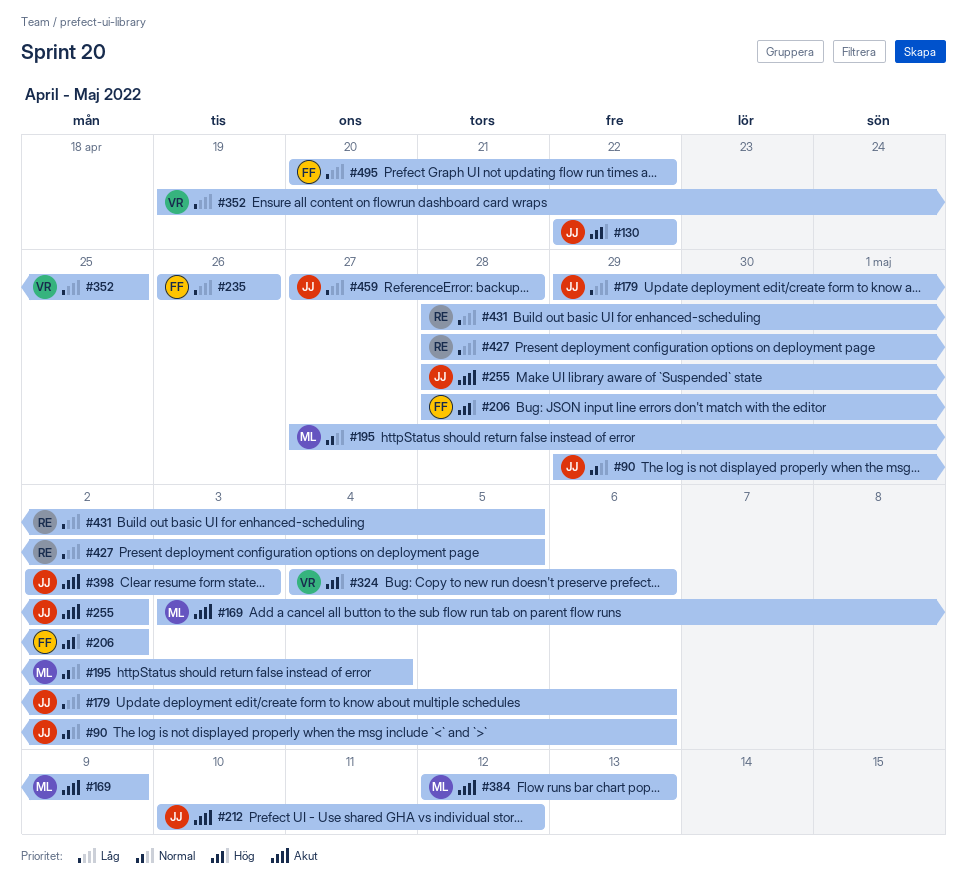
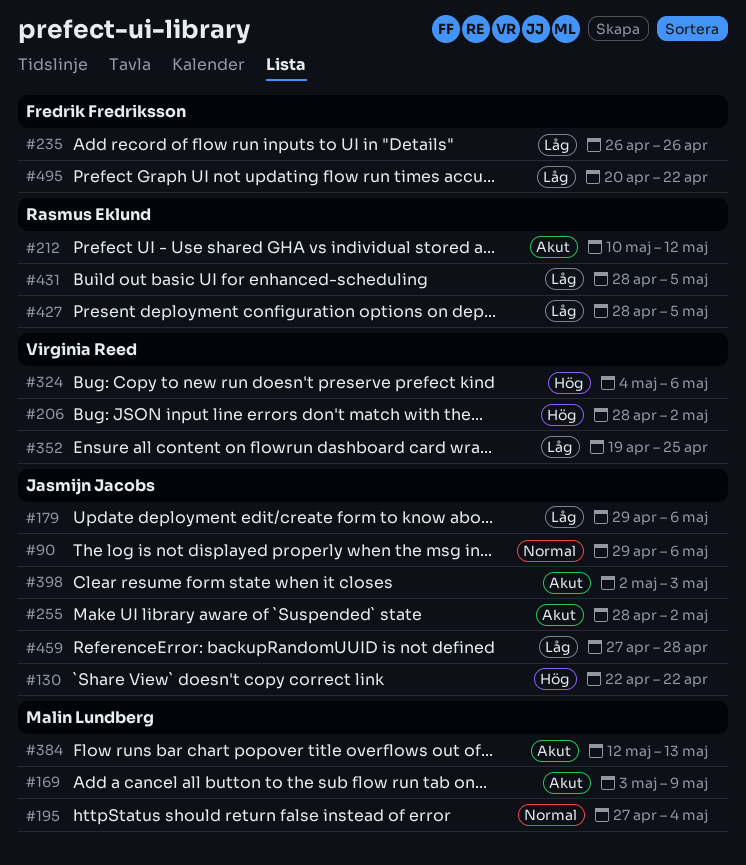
#206, owner: Fredrik Fredriksson -> Virginia Reed
#212, owner: Jasmijn Jacobs -> Rasmus Eklund

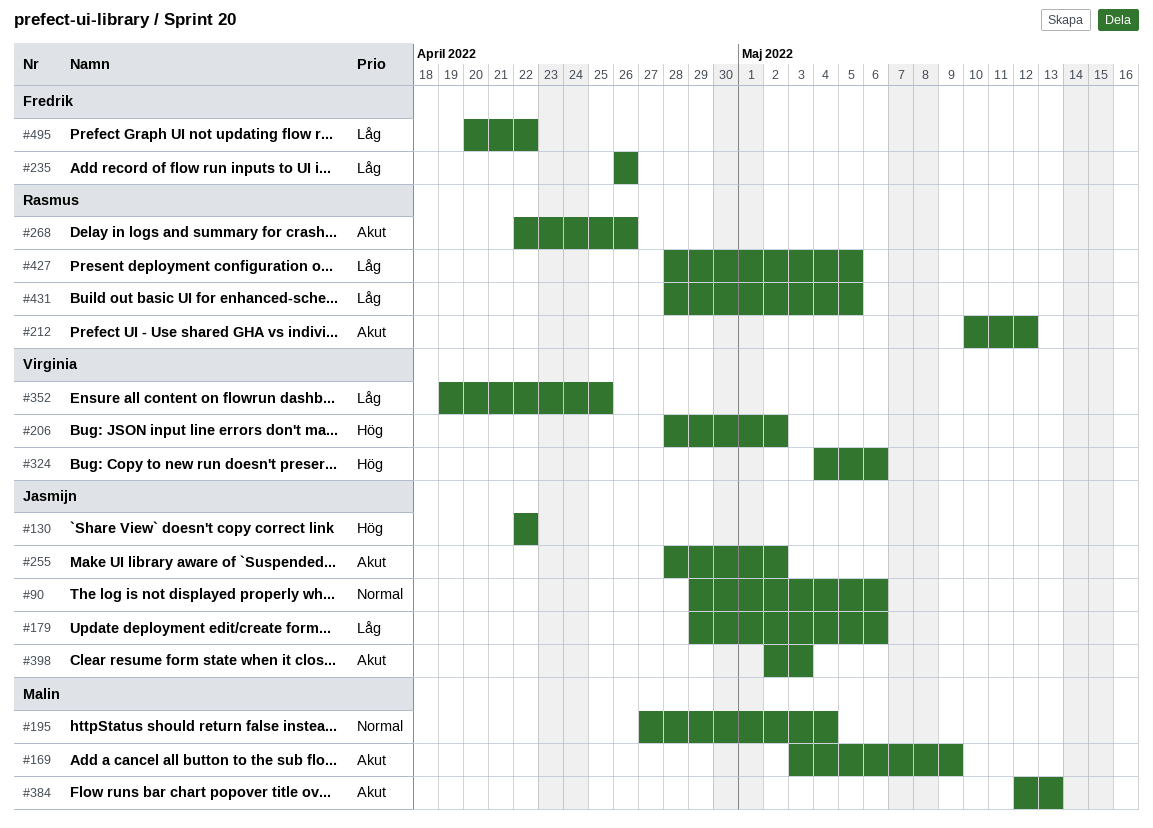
#268: none -> present
#459: present -> none

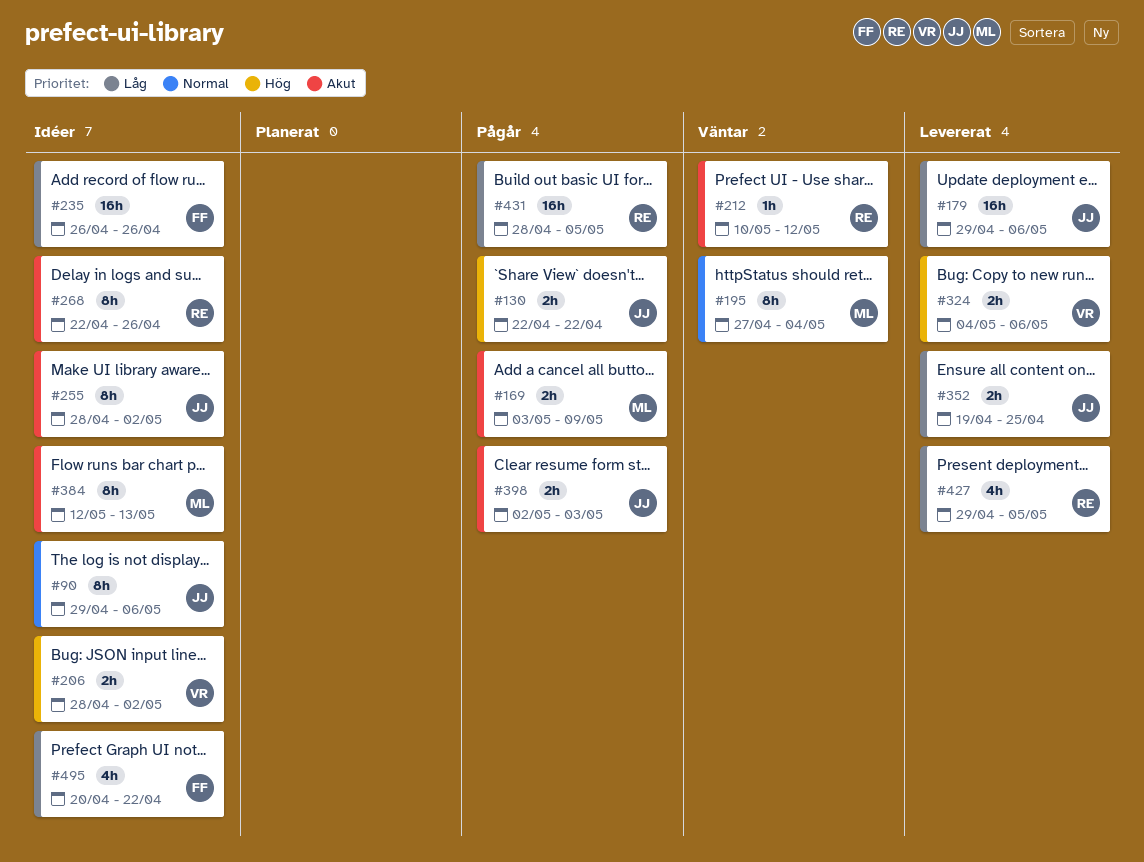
#352, owner: Virginia -> Jasmijn
#427, start: Apr 28 -> Apr 29

